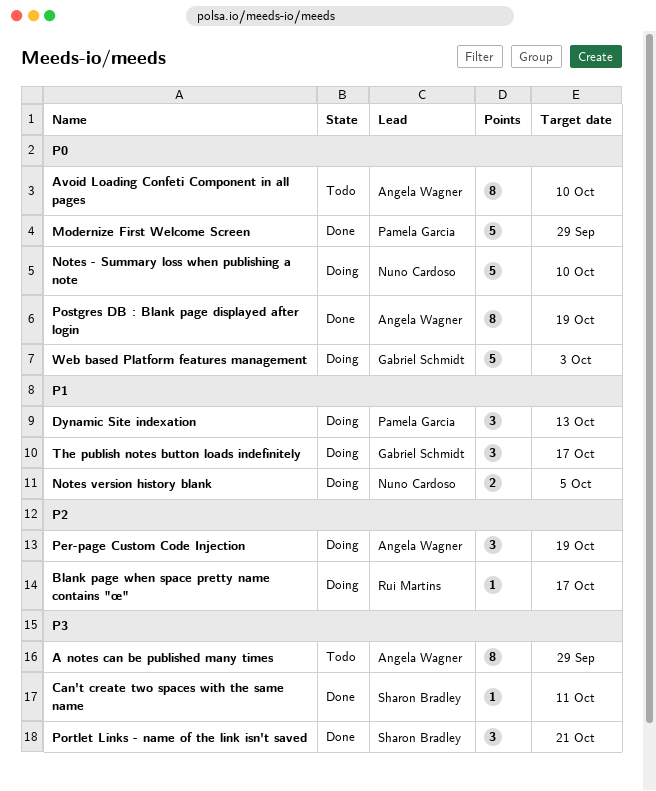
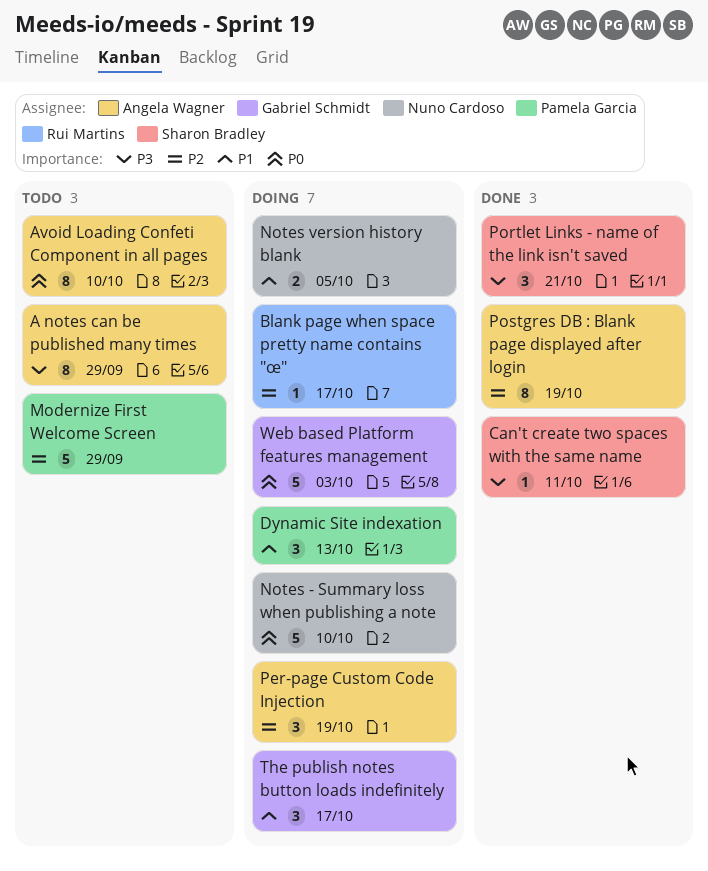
Modernize First Welcome Screen, status: Done -> Todo
Modernize First Welcome Screen, priority: P0 -> P2
Postgres DB : Blank page displayed after login, priority: P0 -> P2

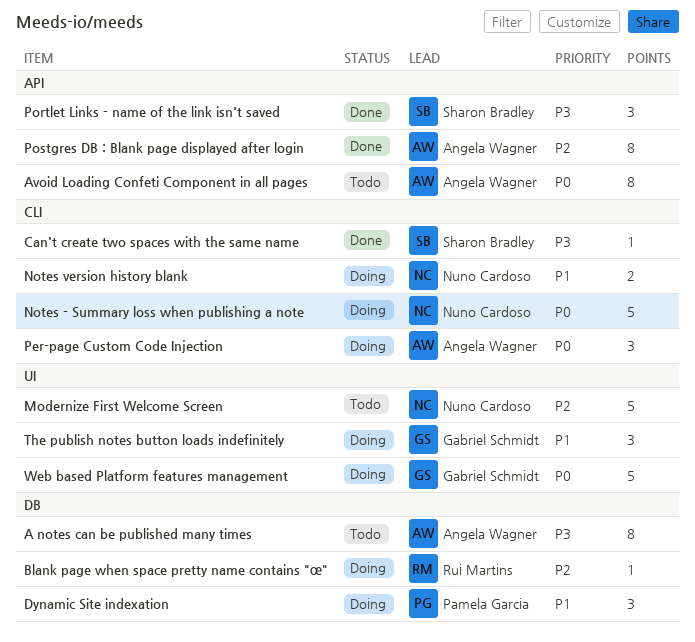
Modernize First Welcome Screen, owner: Pamela Garcia -> Nuno Cardoso
Per-page Custom Code Injection, priority: P2 -> P0

